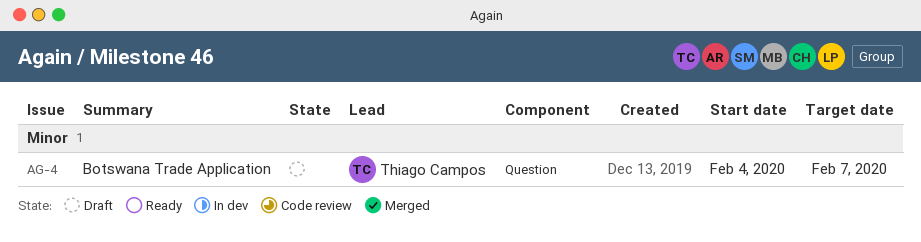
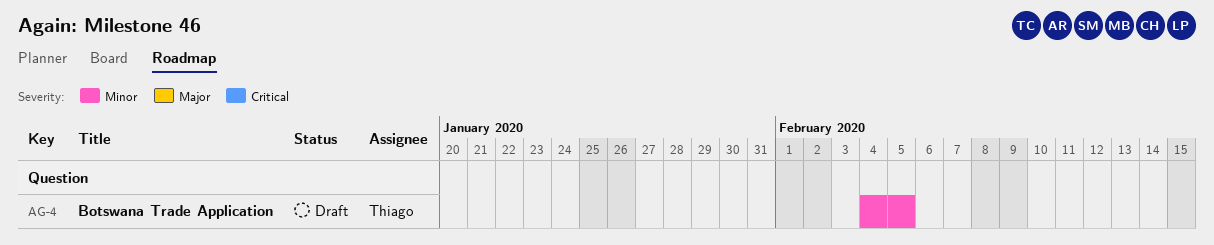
AG-4, due: Feb 7 -> Feb 5

